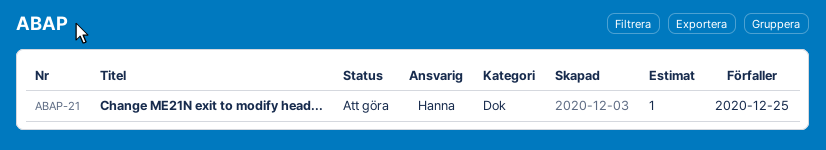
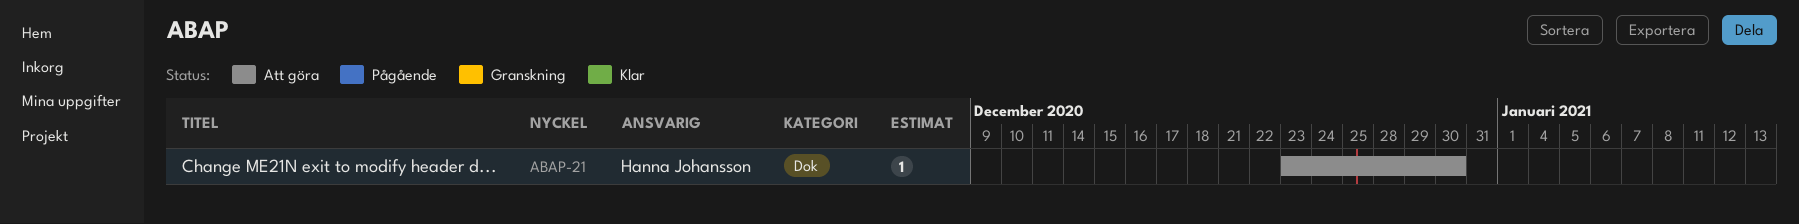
ABAP-21, due: Dec 25 -> Dec 30

